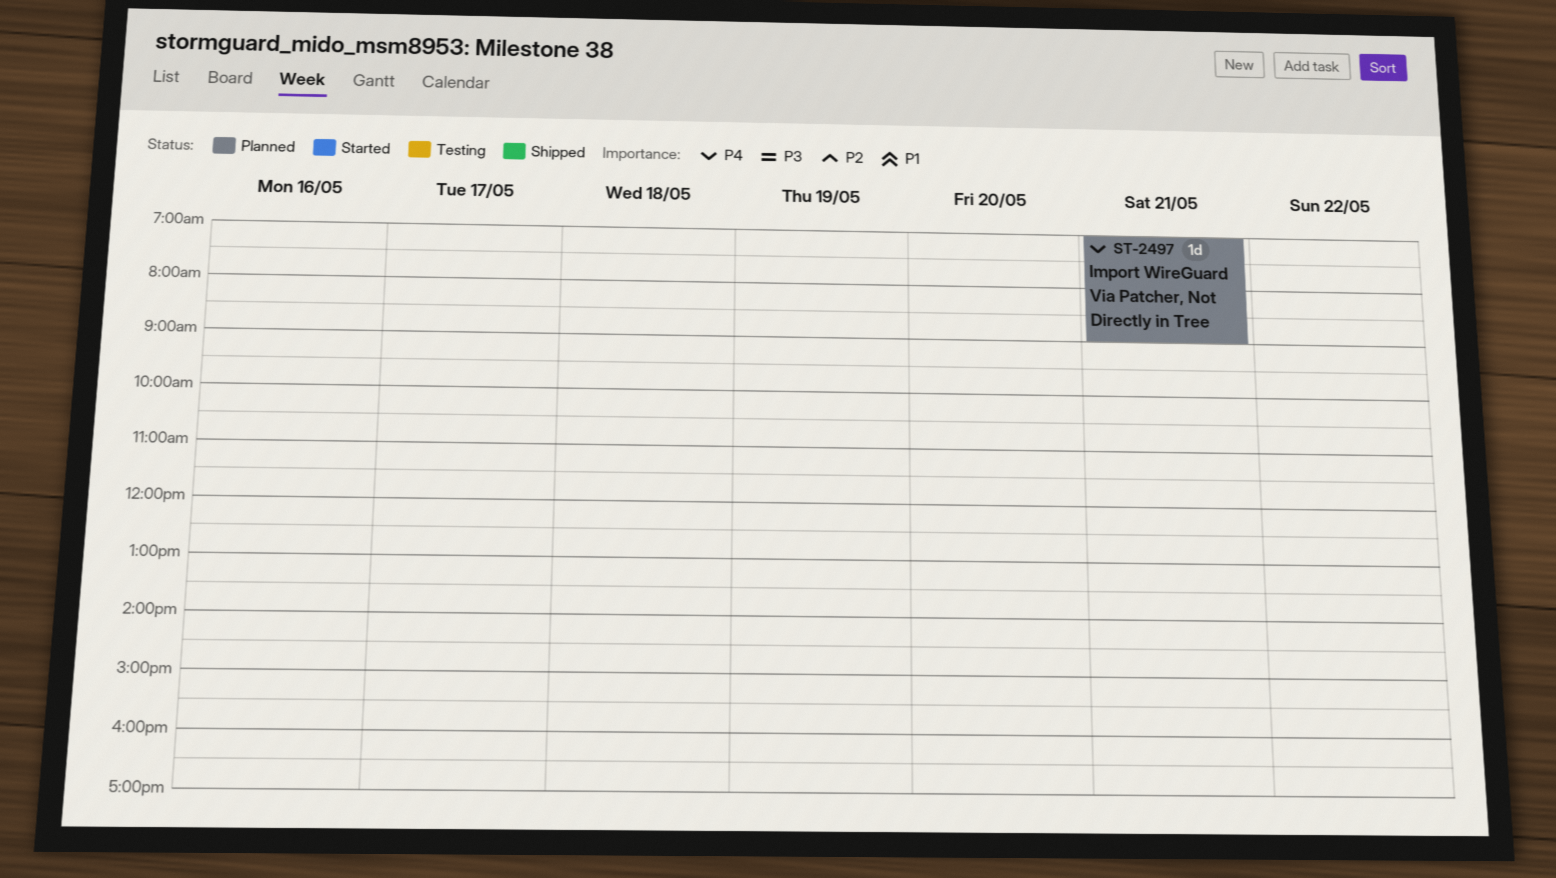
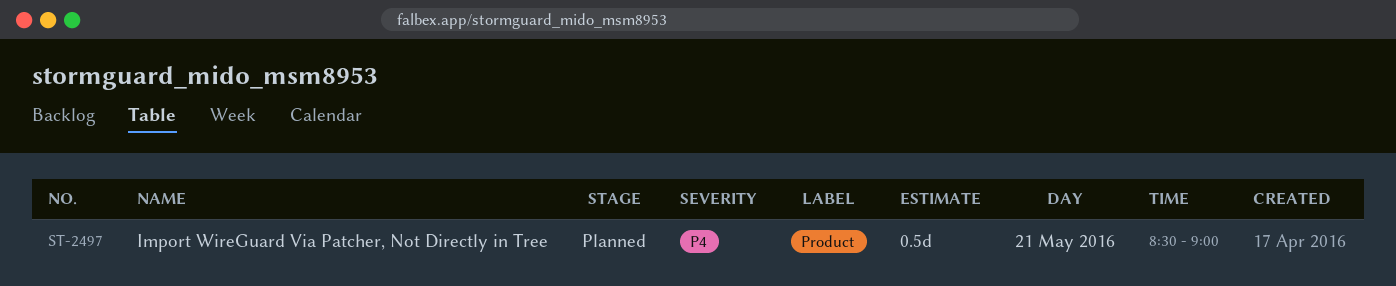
ST-2497, estimate: 1d -> 0.5d
ST-2497, begins: 07:00 -> 08:30

